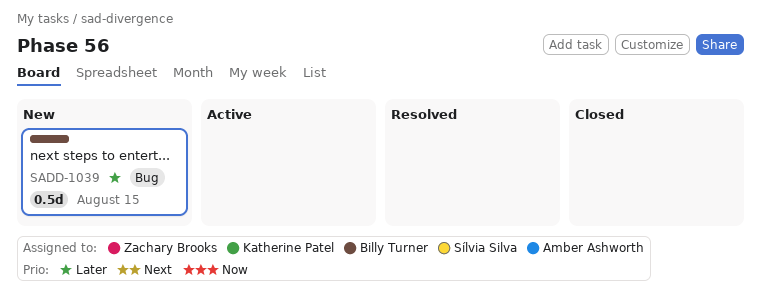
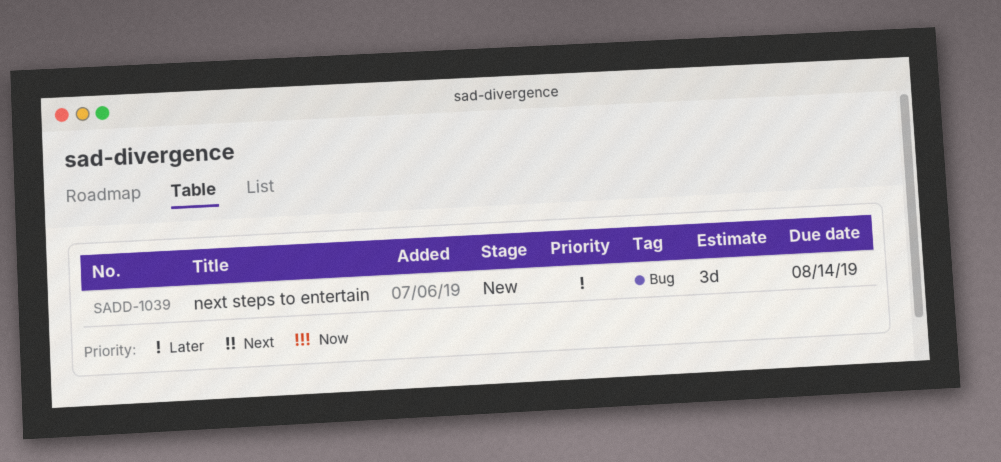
SADD-1039, estimate: 0.5d -> 3d
SADD-1039, due: Aug 15 -> Aug 14

